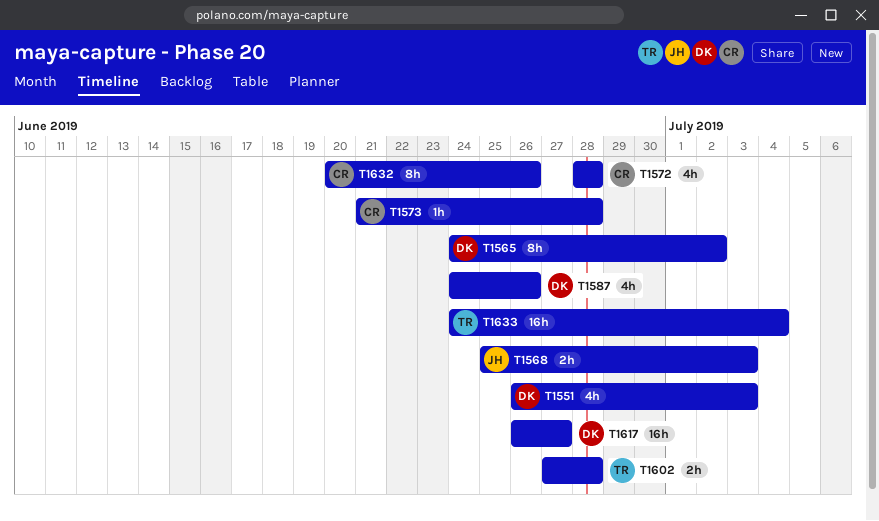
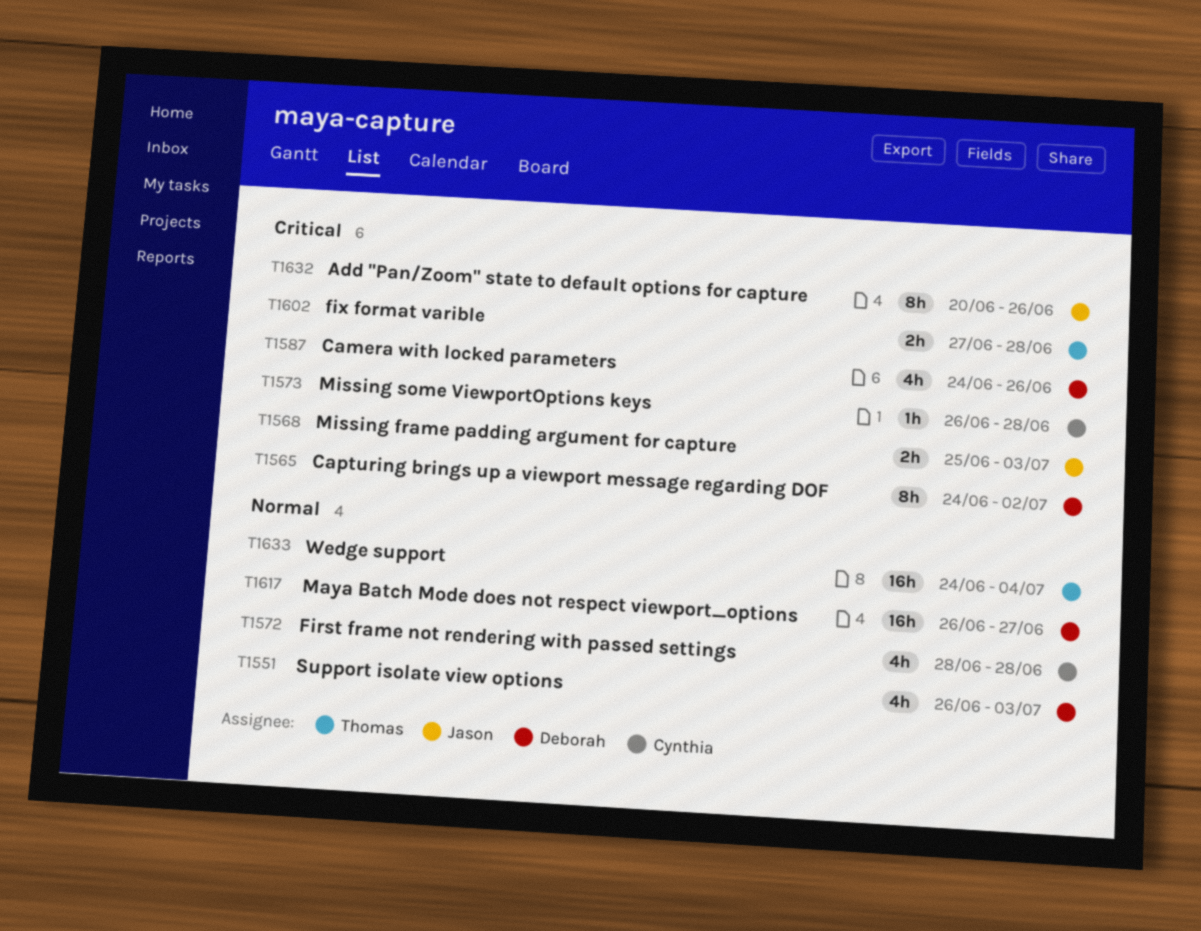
T1573, start: Jun 21 -> Jun 26
T1632, owner: Cynthia -> Jason

